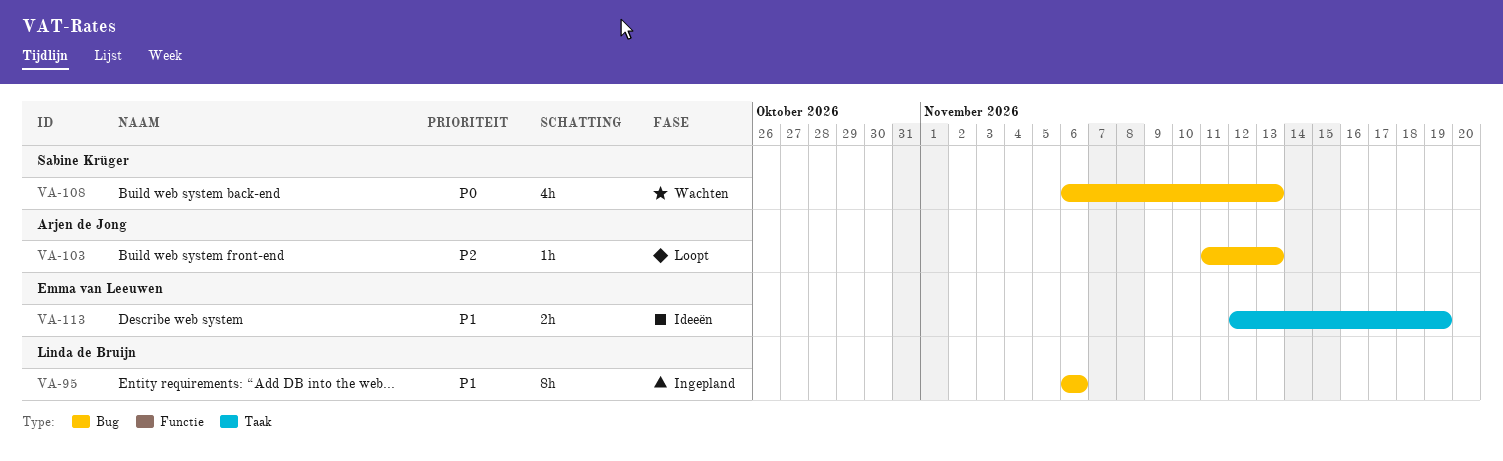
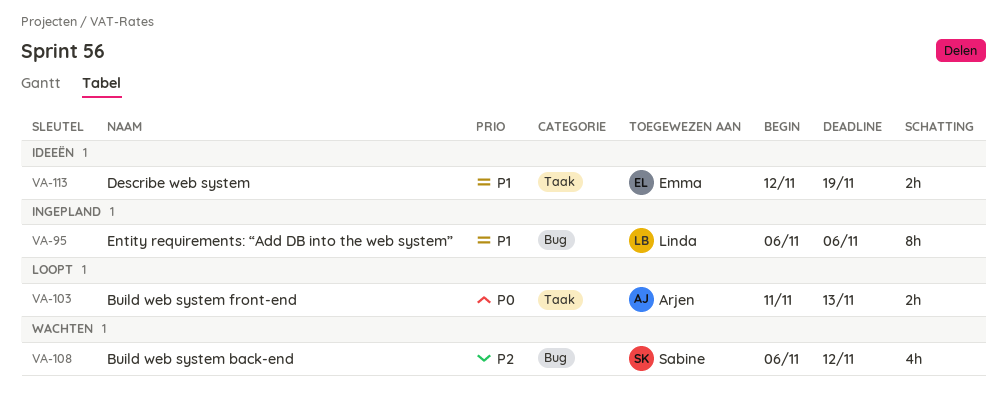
VA-103, priority: P2 -> P0
VA-103, label: Bug -> Taak
VA-103, estimate: 1h -> 2h
VA-108, priority: P0 -> P2
VA-108, due: Nov 13 -> Nov 12

